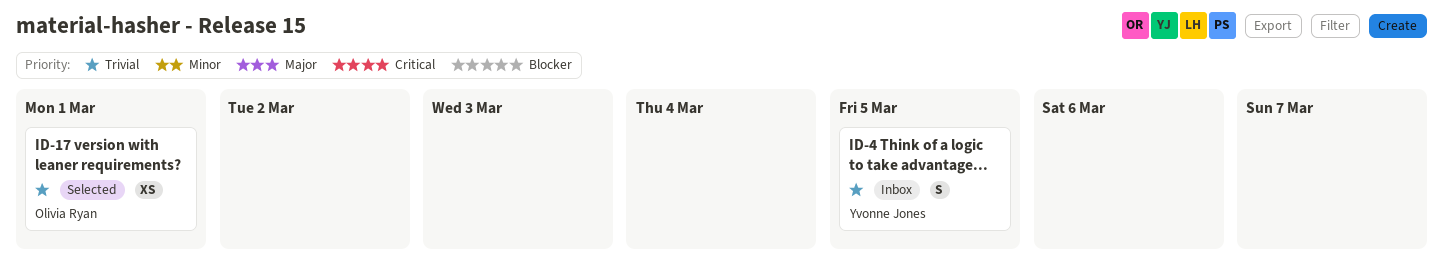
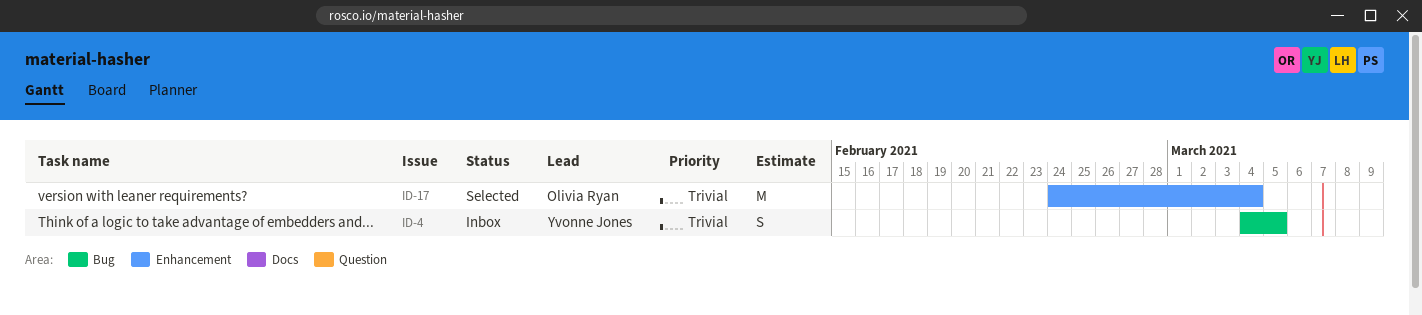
ID-17, estimate: XS -> M
ID-17, due: Mar 1 -> Mar 4

